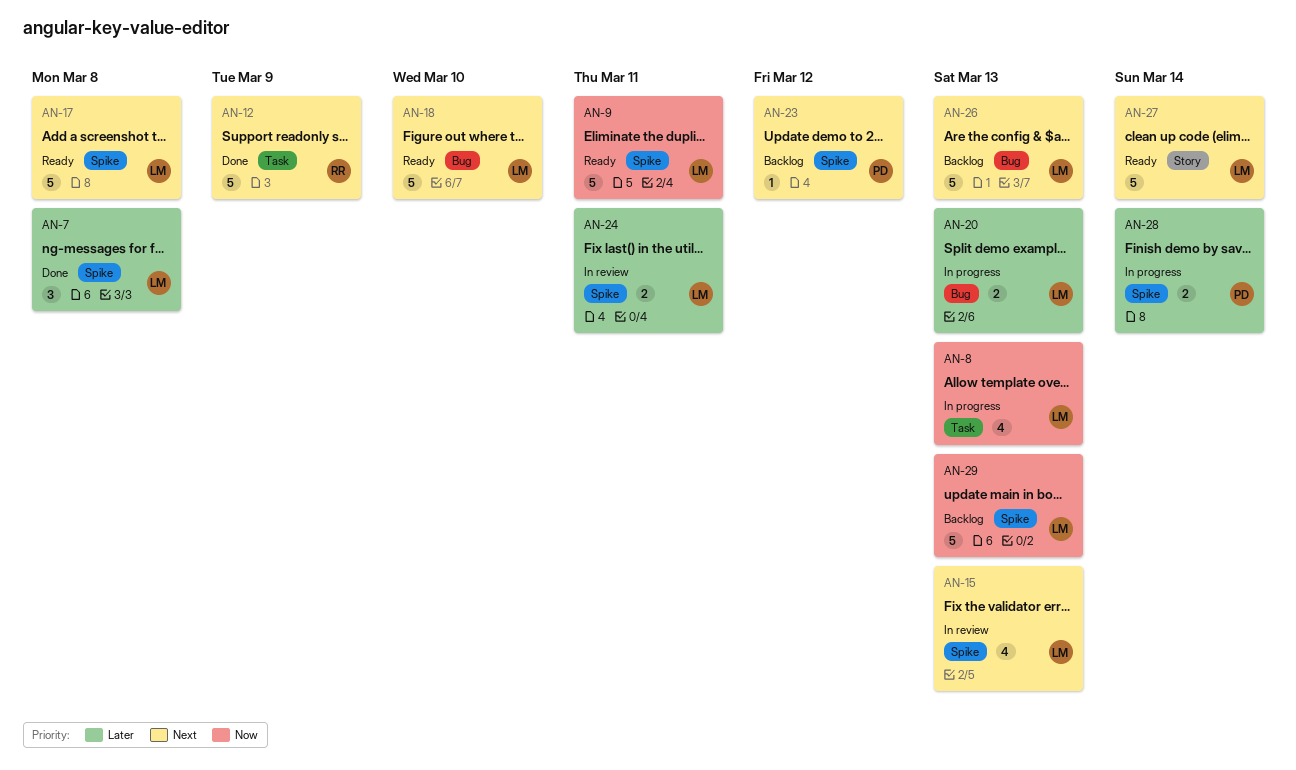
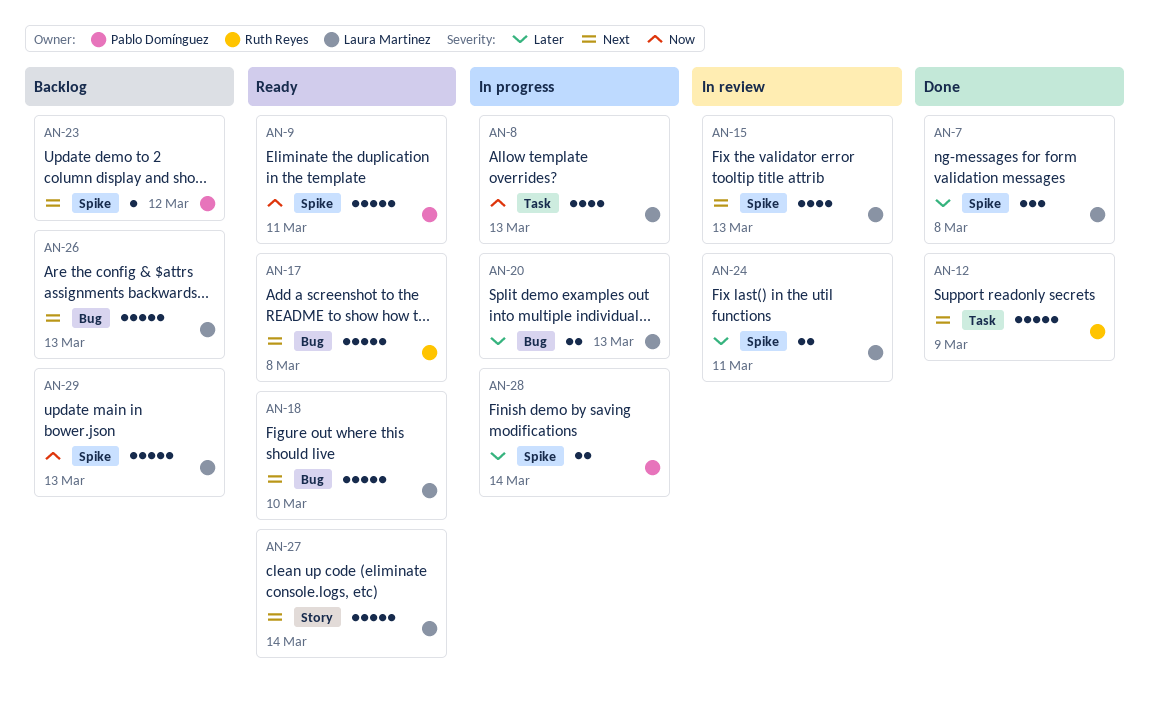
AN-9, owner: Laura Martinez -> Pablo Domínguez
AN-17, owner: Laura Martinez -> Ruth Reyes
AN-17, label: Spike -> Bug

